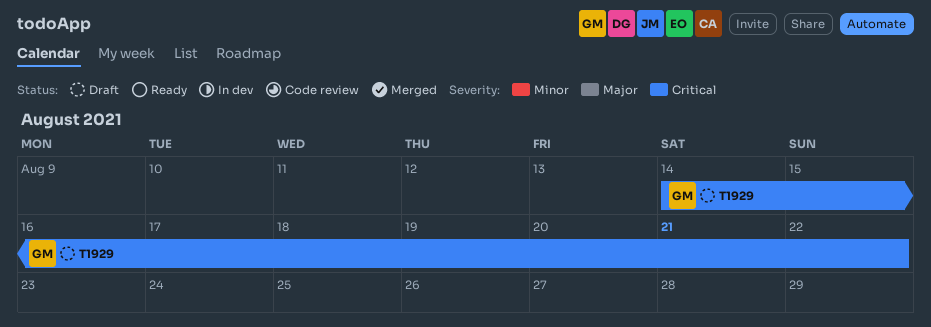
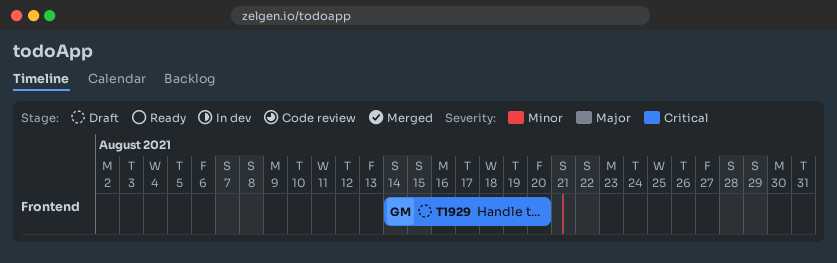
T1929, due: Aug 22 -> Aug 20

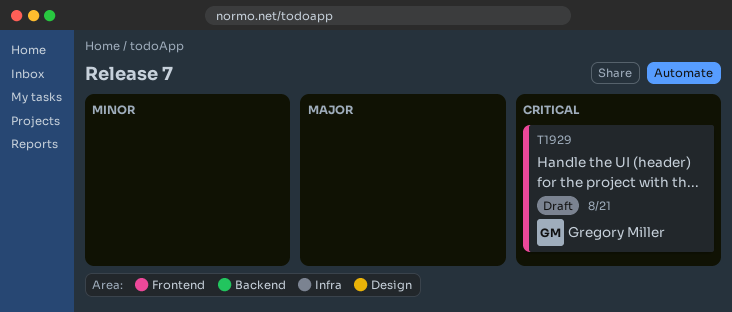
T1929, due: Aug 20 -> Aug 21

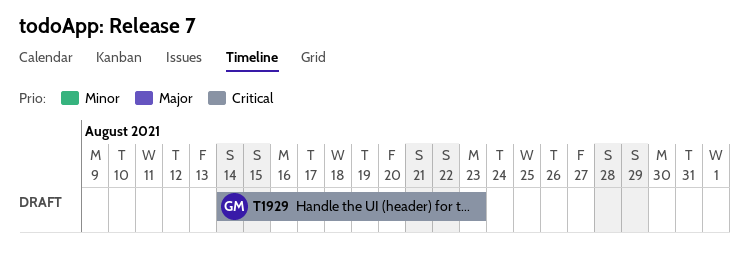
T1929, due: Aug 21 -> Aug 23

